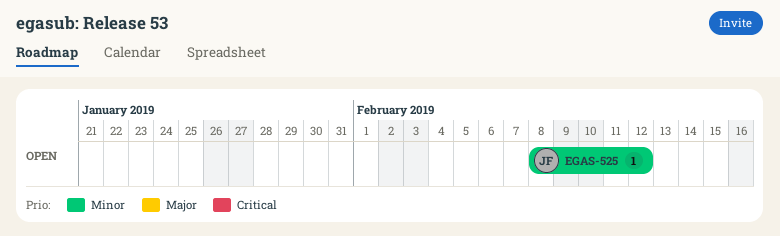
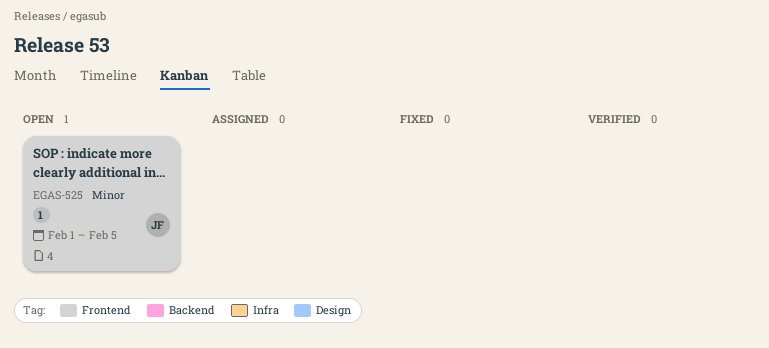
EGAS-525, start: Feb 8 -> Feb 1
EGAS-525, due: Feb 12 -> Feb 5

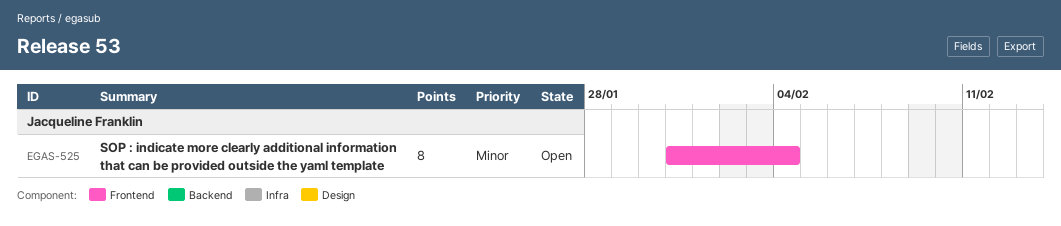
EGAS-525, estimate: 1 -> 8
EGAS-525, start: Feb 1 -> Jan 31
EGAS-525, due: Feb 5 -> Feb 4

